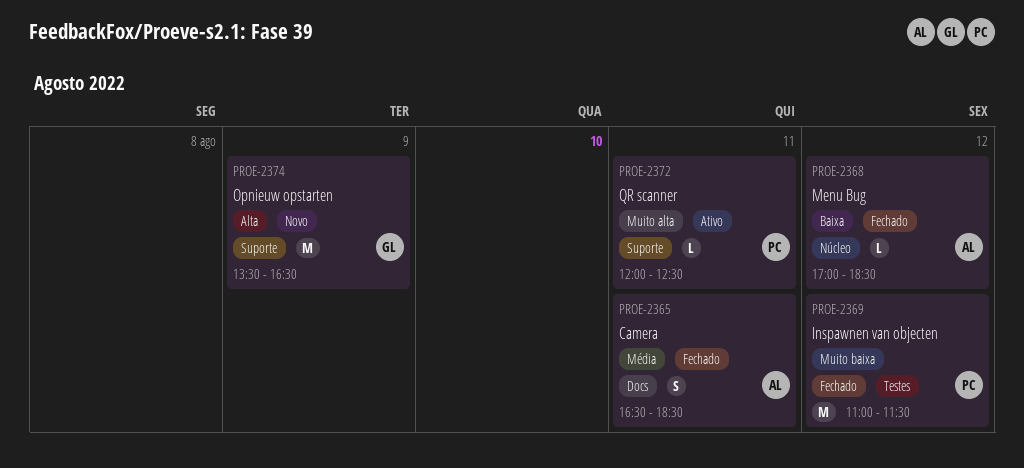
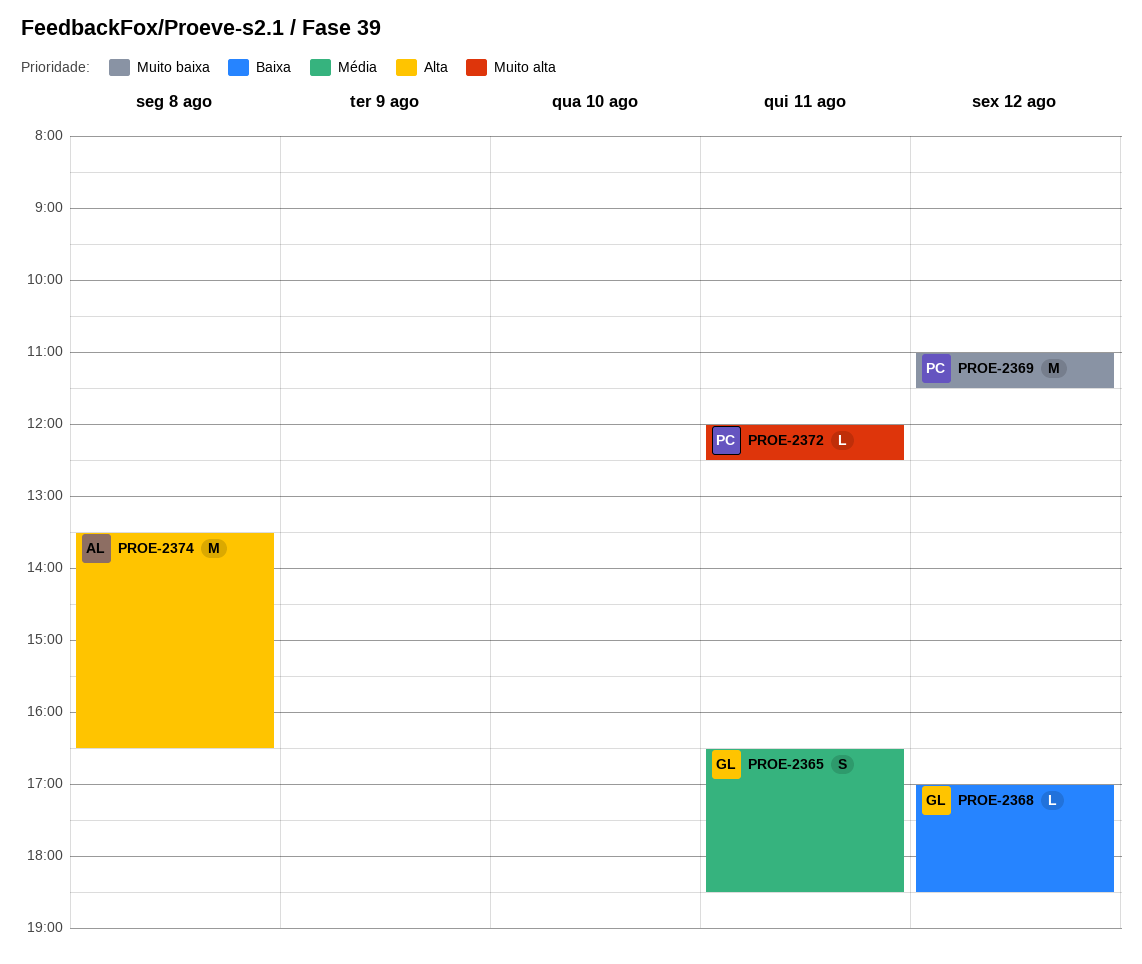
PROE-2365, owner: AL -> GL
PROE-2368, owner: AL -> GL
PROE-2374, owner: GL -> AL
PROE-2374, day: Aug 9 -> Aug 8

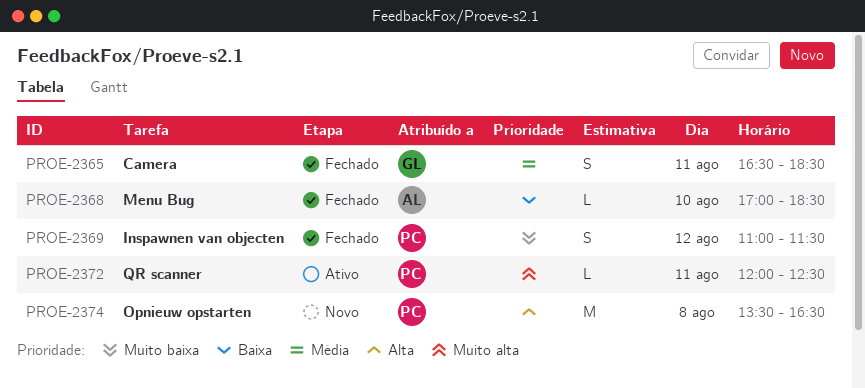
PROE-2368, owner: GL -> AL
PROE-2368, day: Aug 12 -> Aug 10
PROE-2369, estimate: M -> S
PROE-2374, owner: AL -> PC

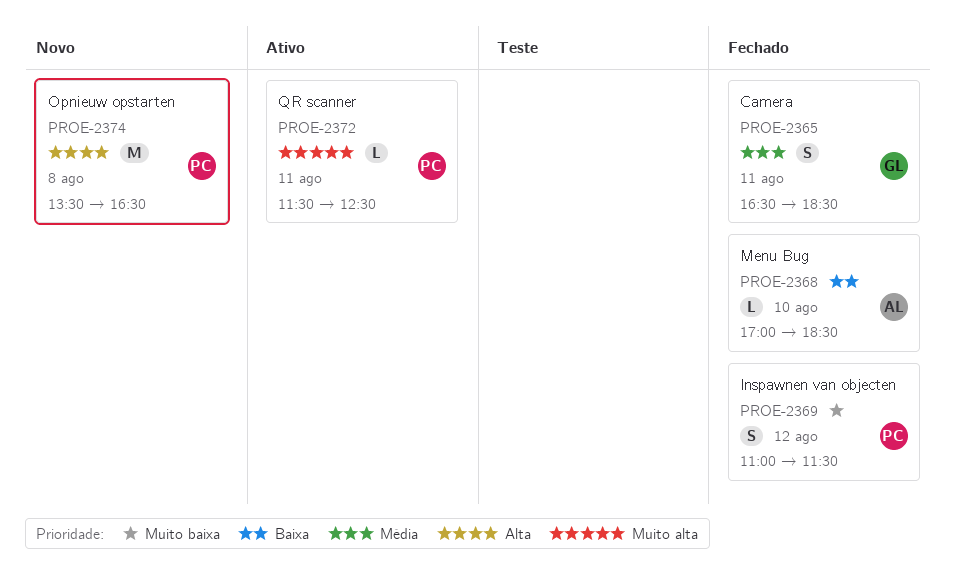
PROE-2372, begins: 12:00 -> 11:30

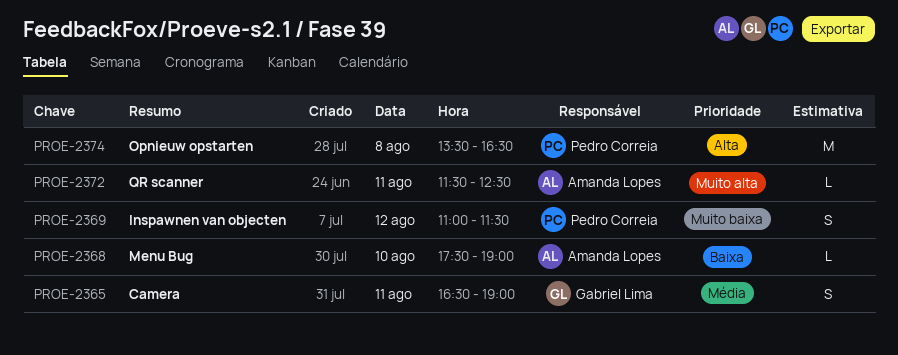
PROE-2365, ends: 18:30 -> 19:00
PROE-2368, begins: 17:00 -> 17:30
PROE-2368, ends: 18:30 -> 19:00
PROE-2372, owner: Pedro Correia -> Amanda Lopes

